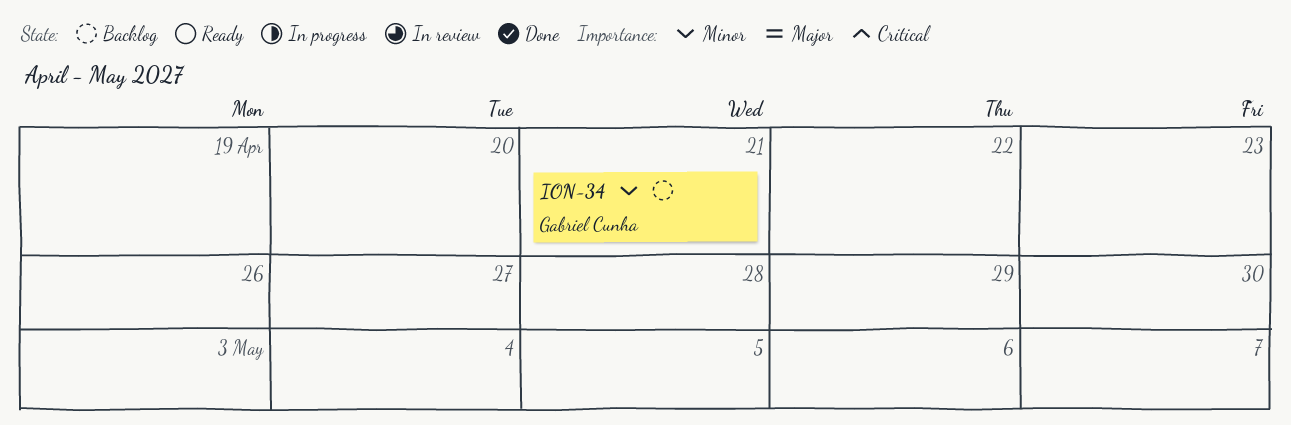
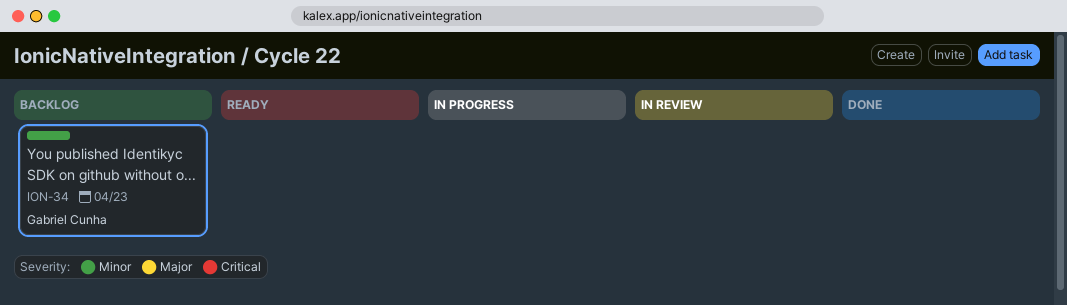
ION-34, due: Apr 21 -> Apr 23

